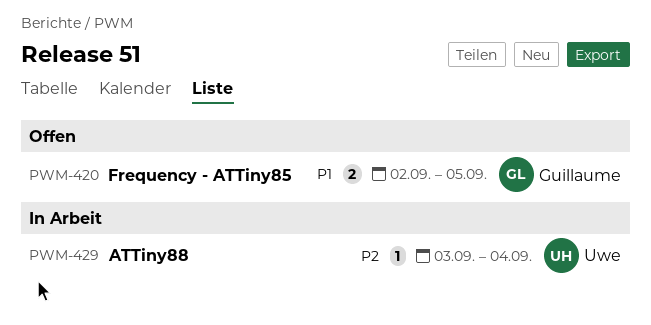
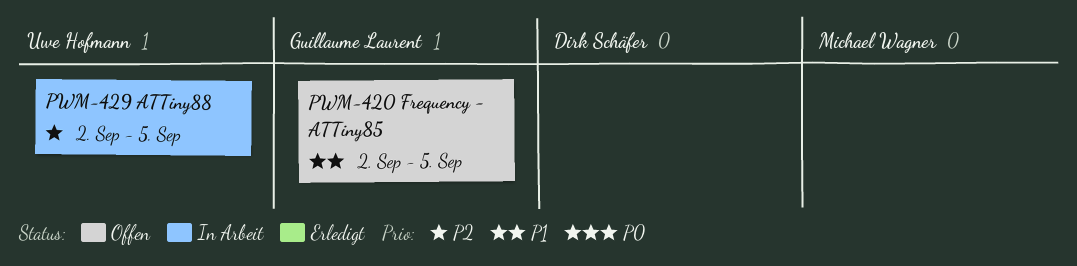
PWM-429, start: Sep 3 -> Sep 2
PWM-429, due: Sep 4 -> Sep 5

